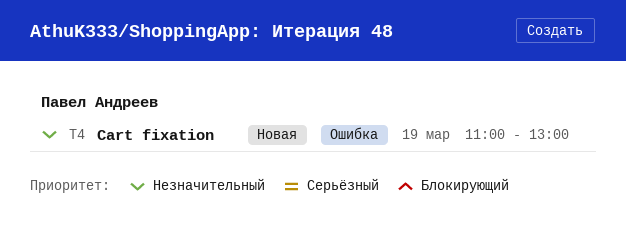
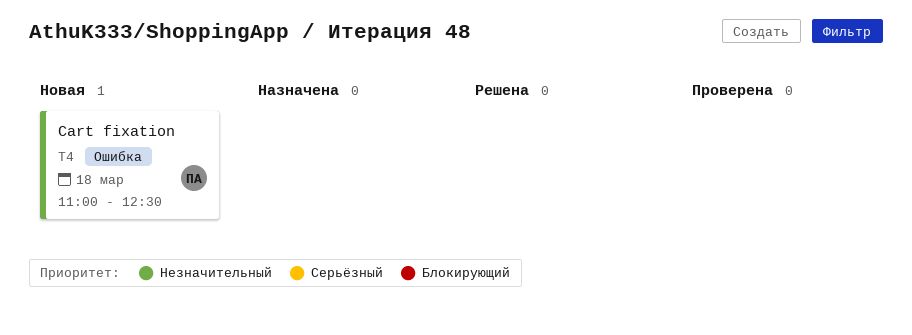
T4, day: Mar 19 -> Mar 18
T4, ends: 13:00 -> 12:30

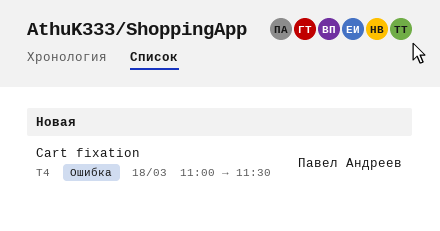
T4, ends: 12:30 -> 11:30

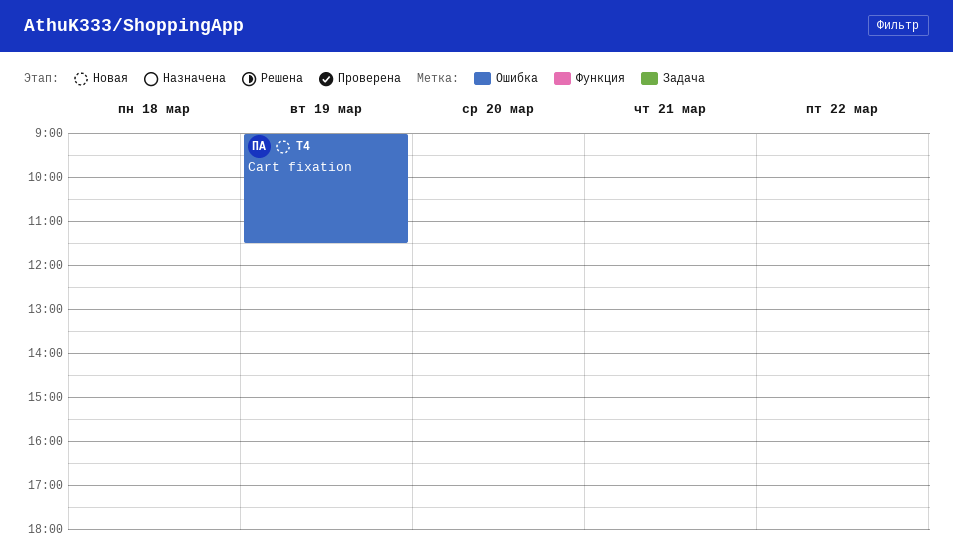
T4, day: Mar 18 -> Mar 19
T4, begins: 11:00 -> 09:00

